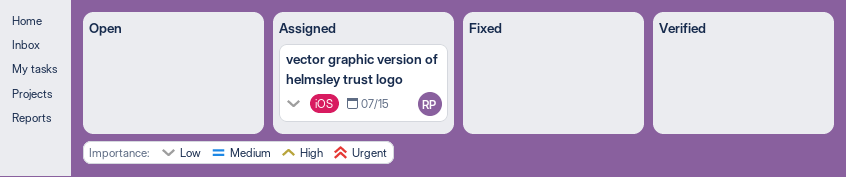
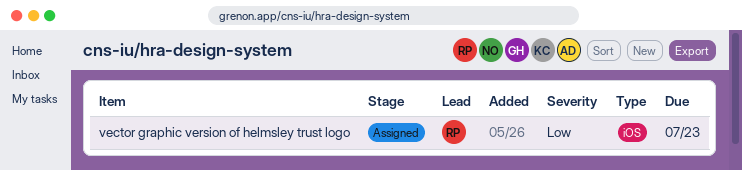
vector graphic version of helmsley trust logo, due: Jul 15 -> Jul 23

